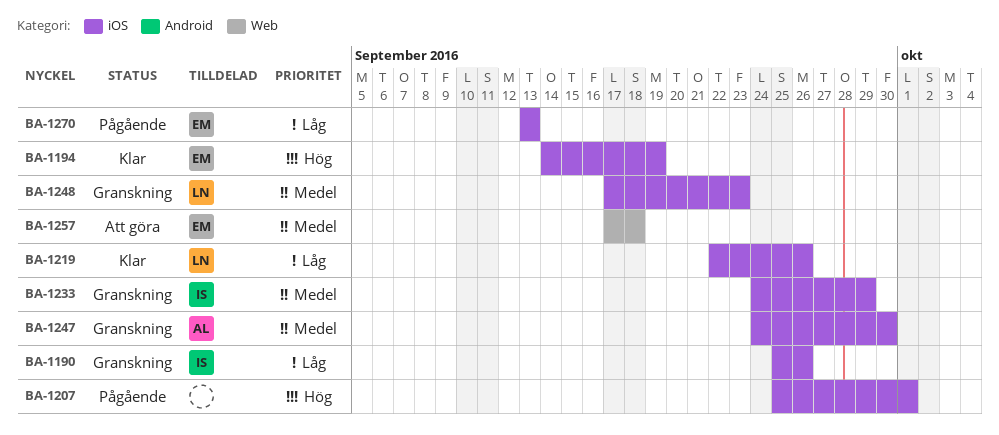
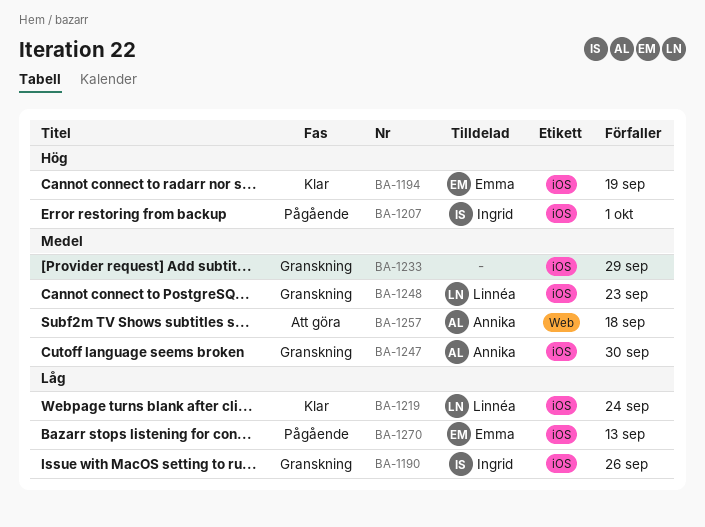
BA-1207, owner: none -> Ingrid
BA-1219, due: Sep 26 -> Sep 24
BA-1233, owner: Ingrid -> none
BA-1257, owner: Emma -> Annika

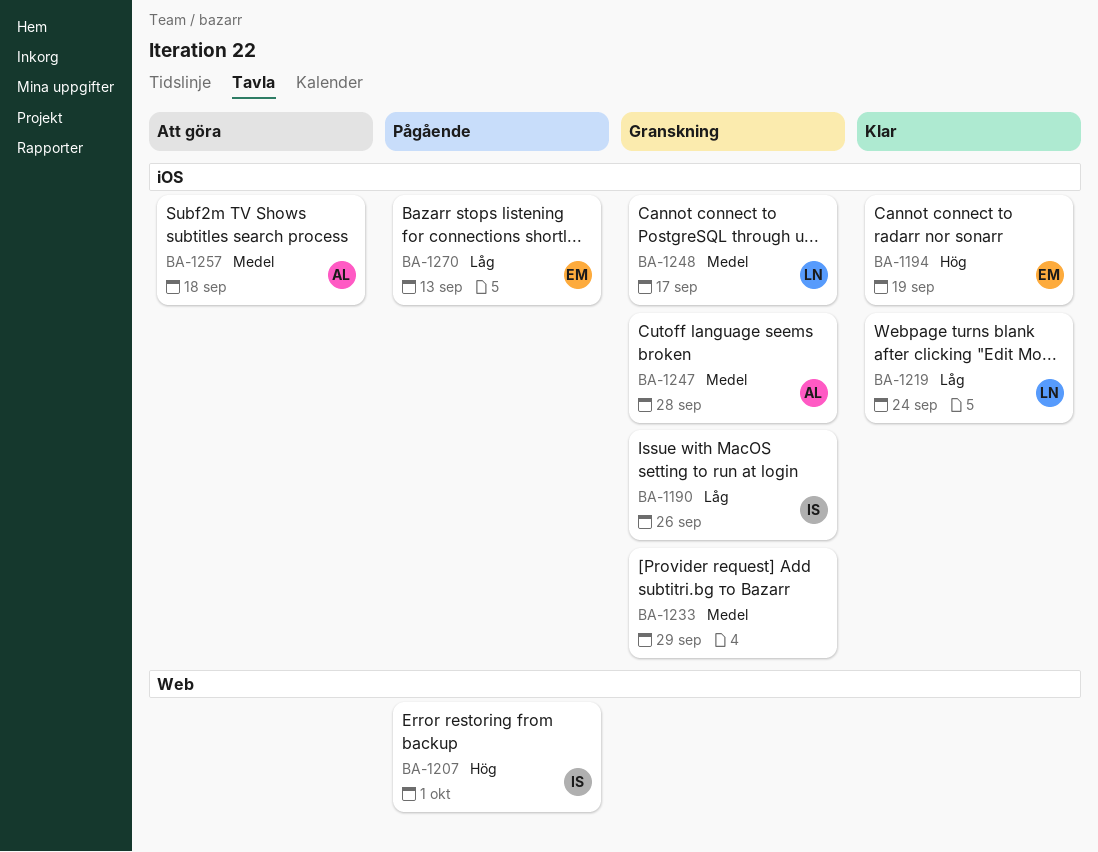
BA-1207, label: iOS -> Web
BA-1247, due: Sep 30 -> Sep 28
BA-1248, due: Sep 23 -> Sep 17
BA-1257, label: Web -> iOS

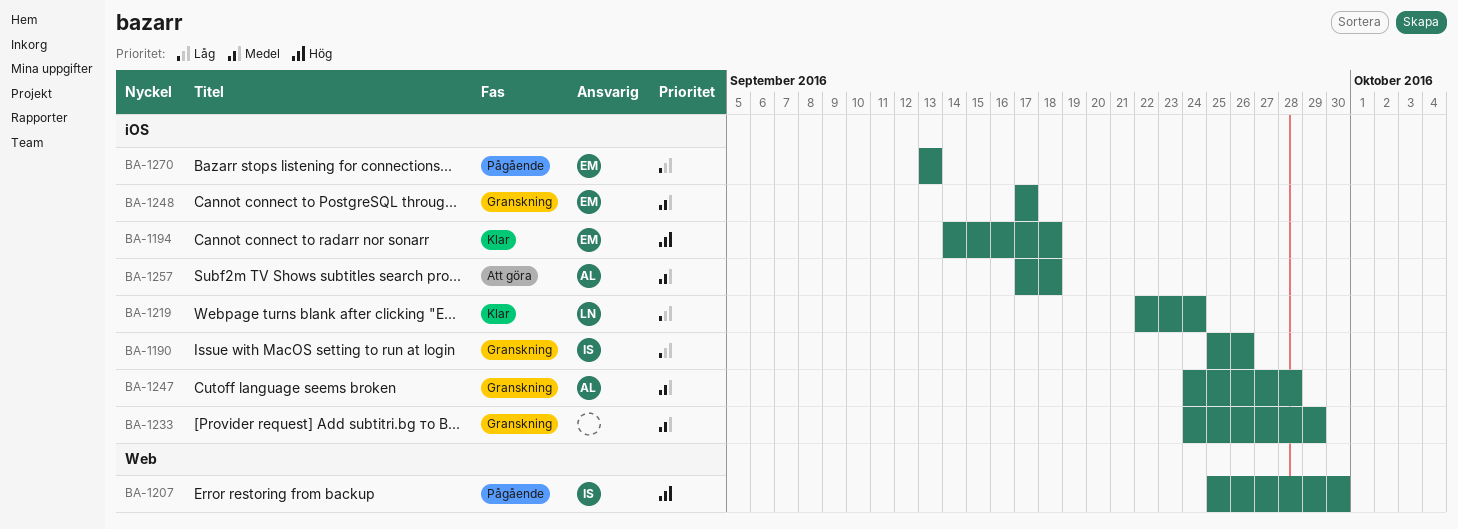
BA-1194, due: Sep 19 -> Sep 18
BA-1207, due: Oct 1 -> Sep 30
BA-1248, owner: LN -> EM

